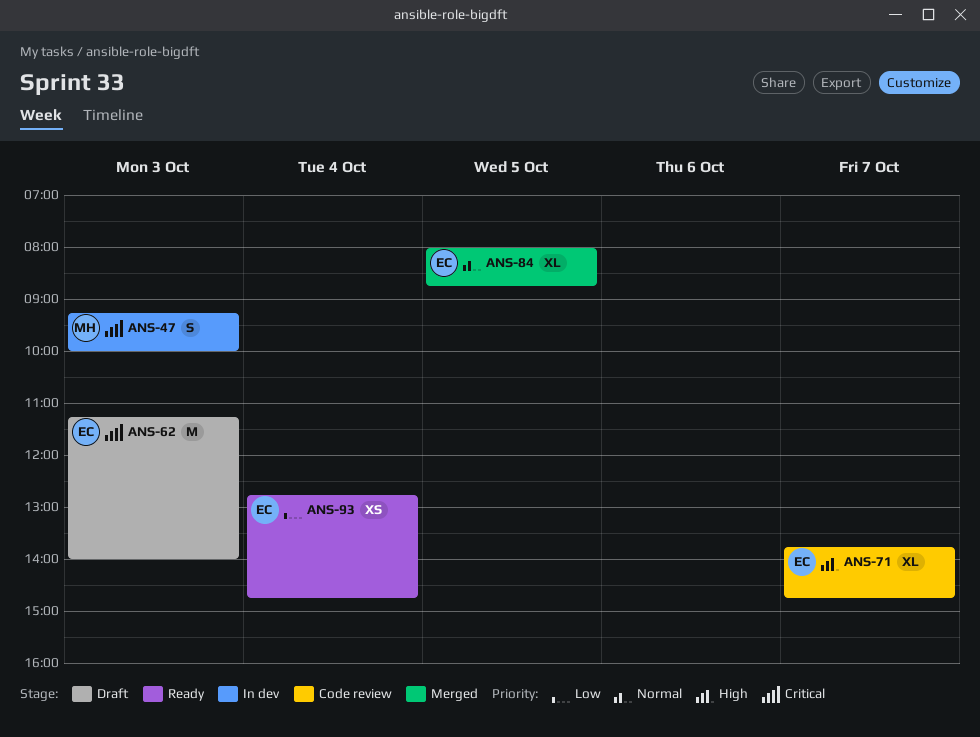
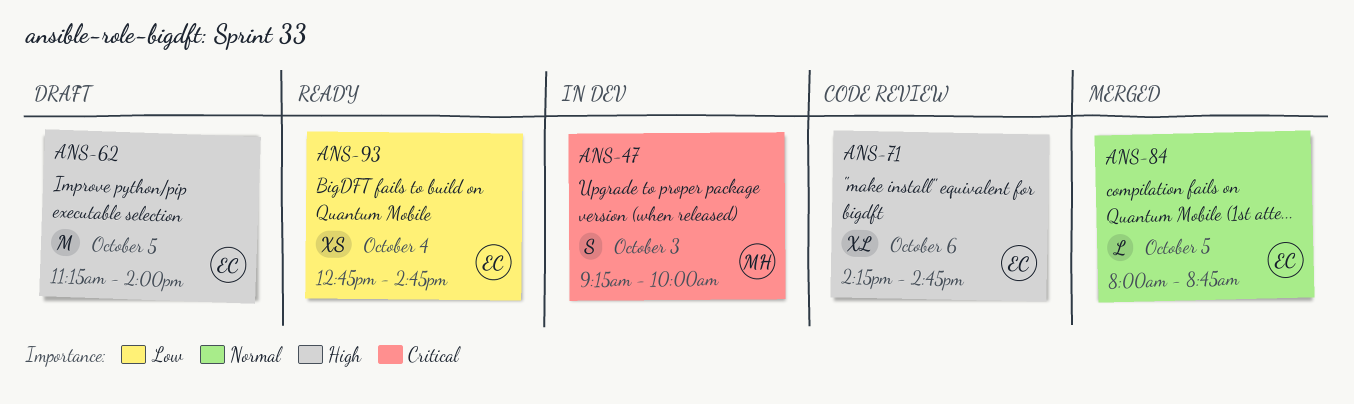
ANS-62, priority: Critical -> High
ANS-62, day: Oct 3 -> Oct 5
ANS-71, day: Oct 7 -> Oct 6
ANS-71, begins: 13:45 -> 14:15
ANS-84, estimate: XL -> L

